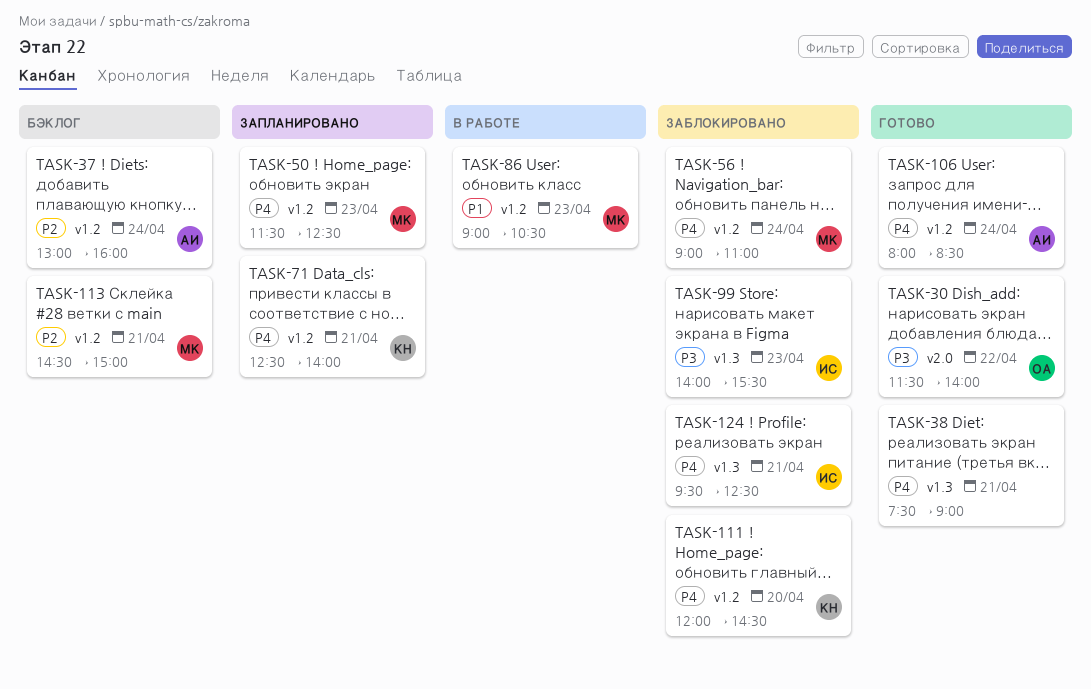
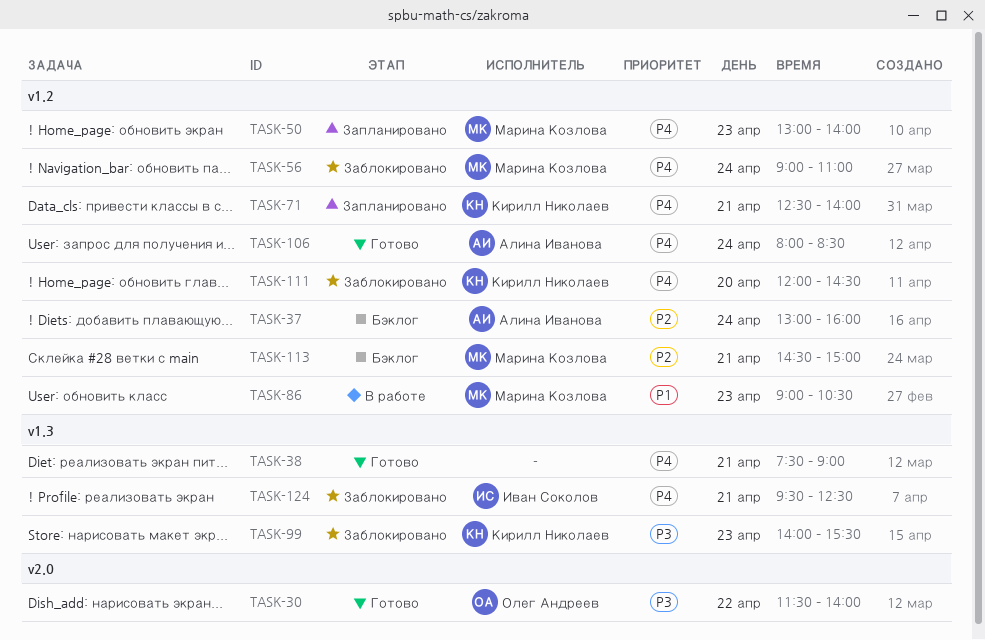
TASK-50, begins: 11:30 -> 13:00
TASK-50, ends: 12:30 -> 14:00
TASK-99, owner: Иван Соколов -> Кирилл Николаев

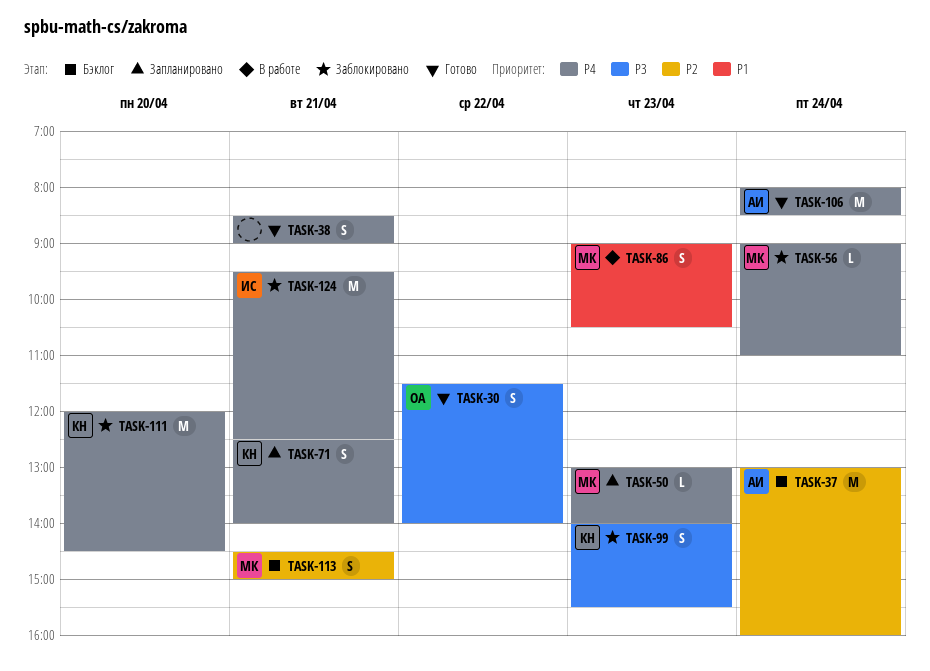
TASK-38, begins: 07:30 -> 08:30

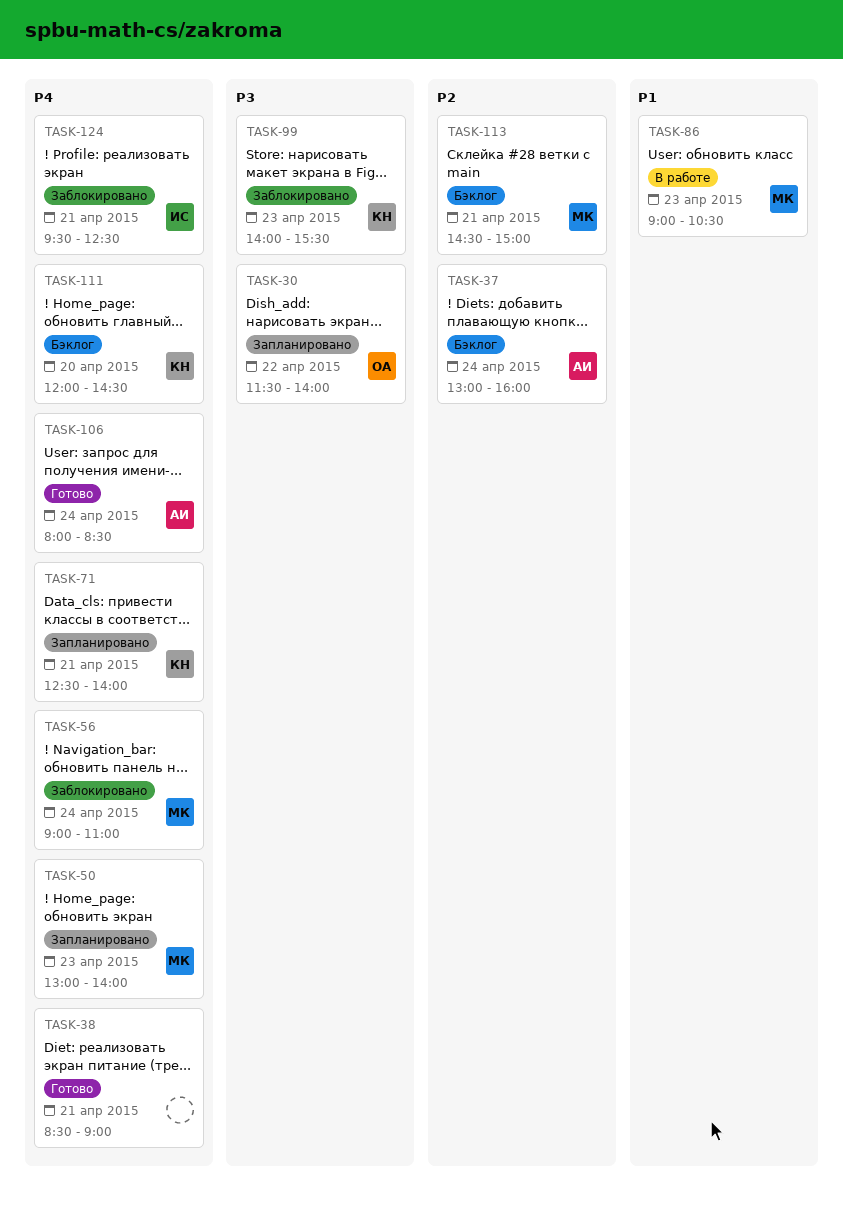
TASK-30, status: Готово -> Запланировано
TASK-111, status: Заблокировано -> Бэклог

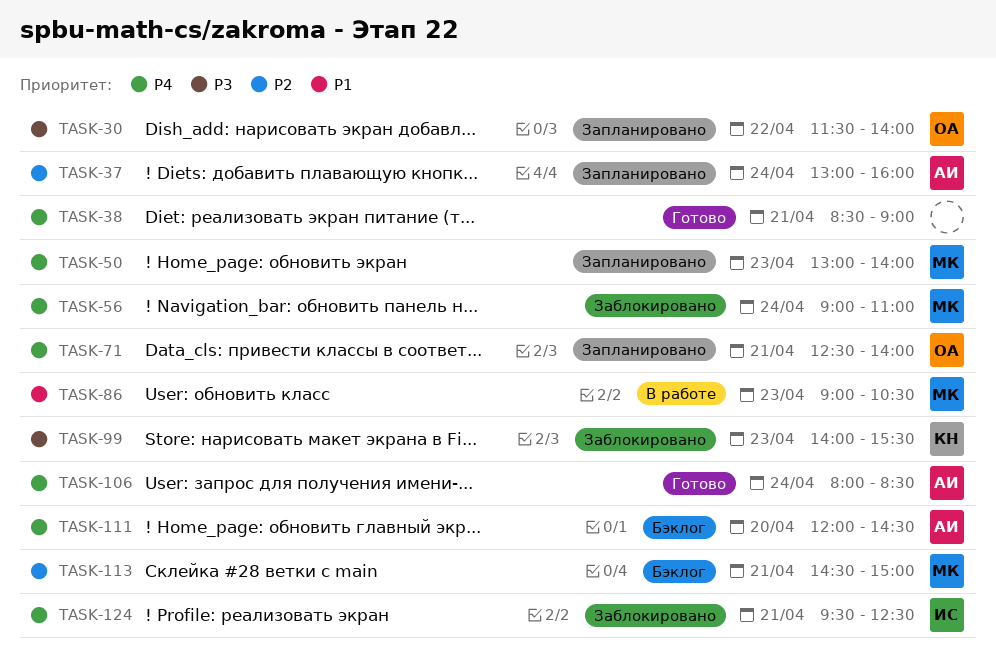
TASK-37, status: Бэклог -> Запланировано
TASK-71, owner: КН -> ОА
TASK-111, owner: КН -> АИ

